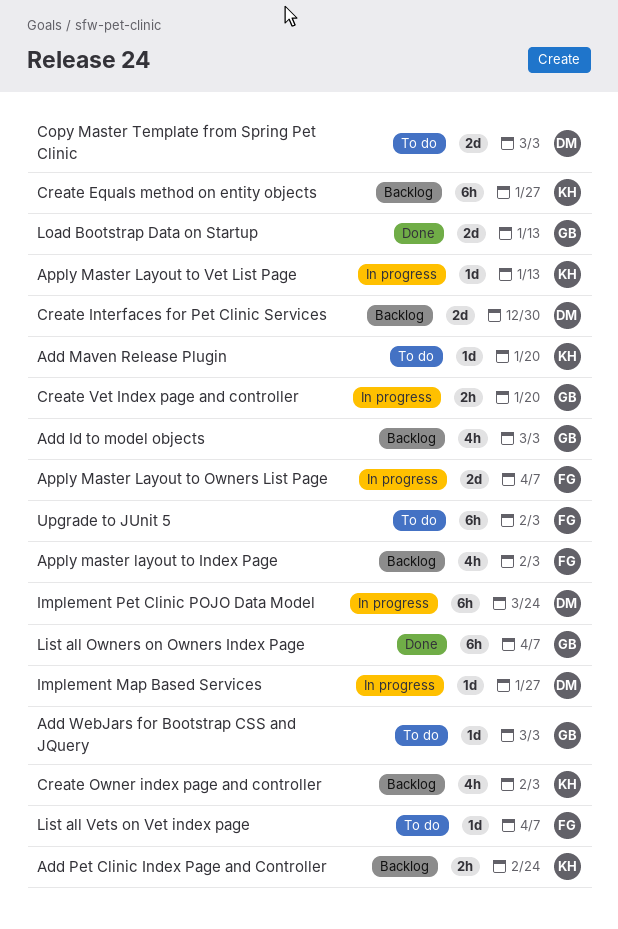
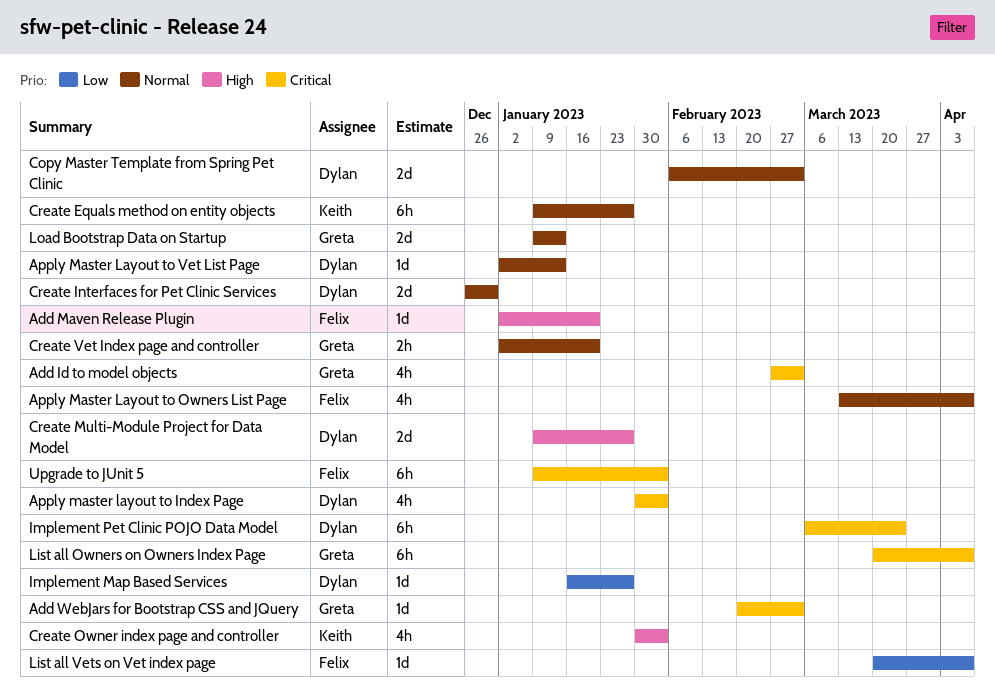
Add Maven Release Plugin, owner: Keith -> Felix
Add Pet Clinic Index Page and Controller: present -> none
Apply master layout to Index Page, owner: Felix -> Dylan
Apply Master Layout to Owners List Page, estimate: 2d -> 4h
Apply Master Layout to Vet List Page, owner: Keith -> Dylan
Create Multi-Module Project for Data Model: none -> present

